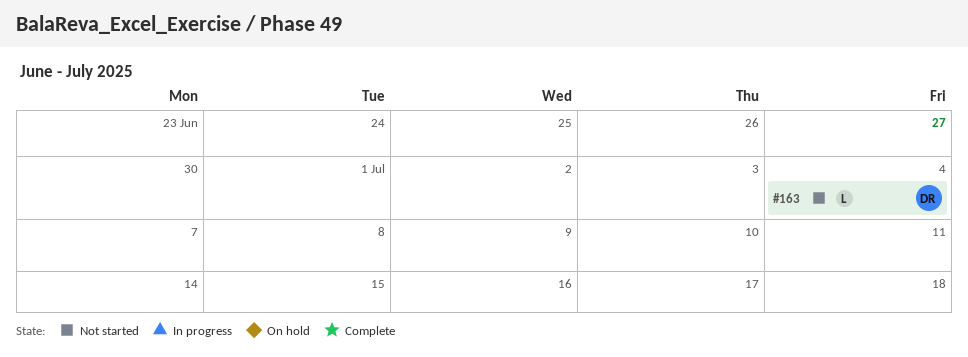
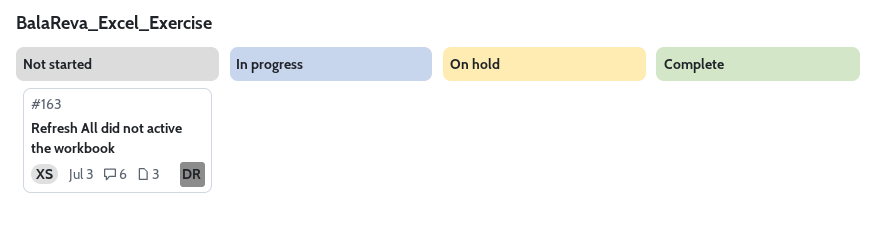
#163, estimate: L -> XS
#163, due: Jul 4 -> Jul 3

